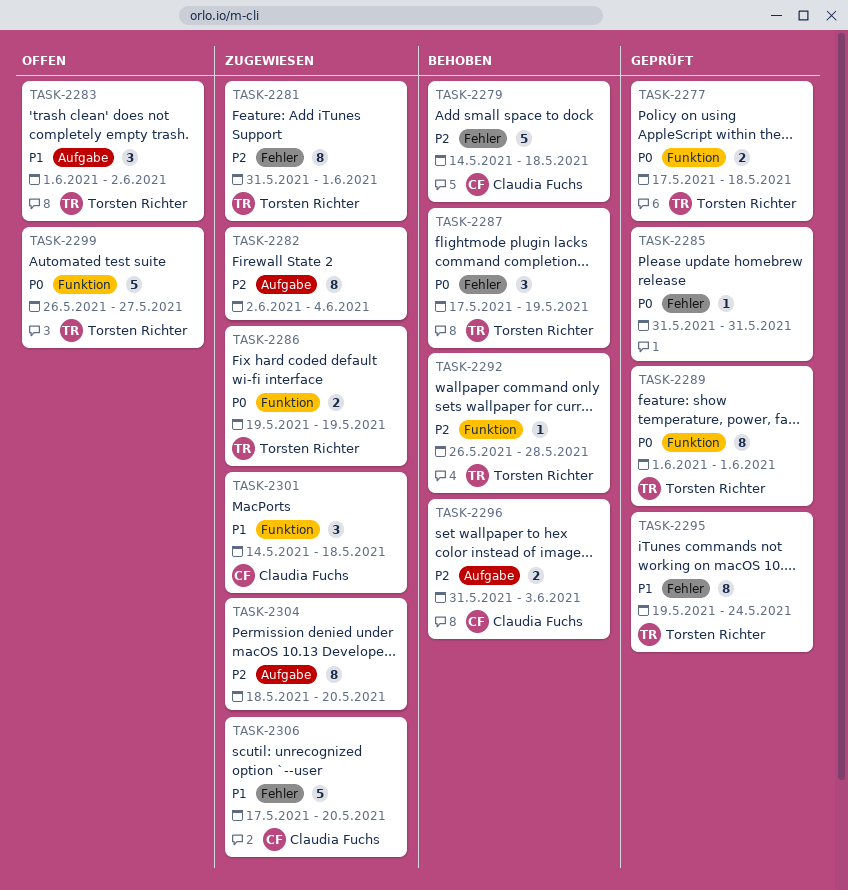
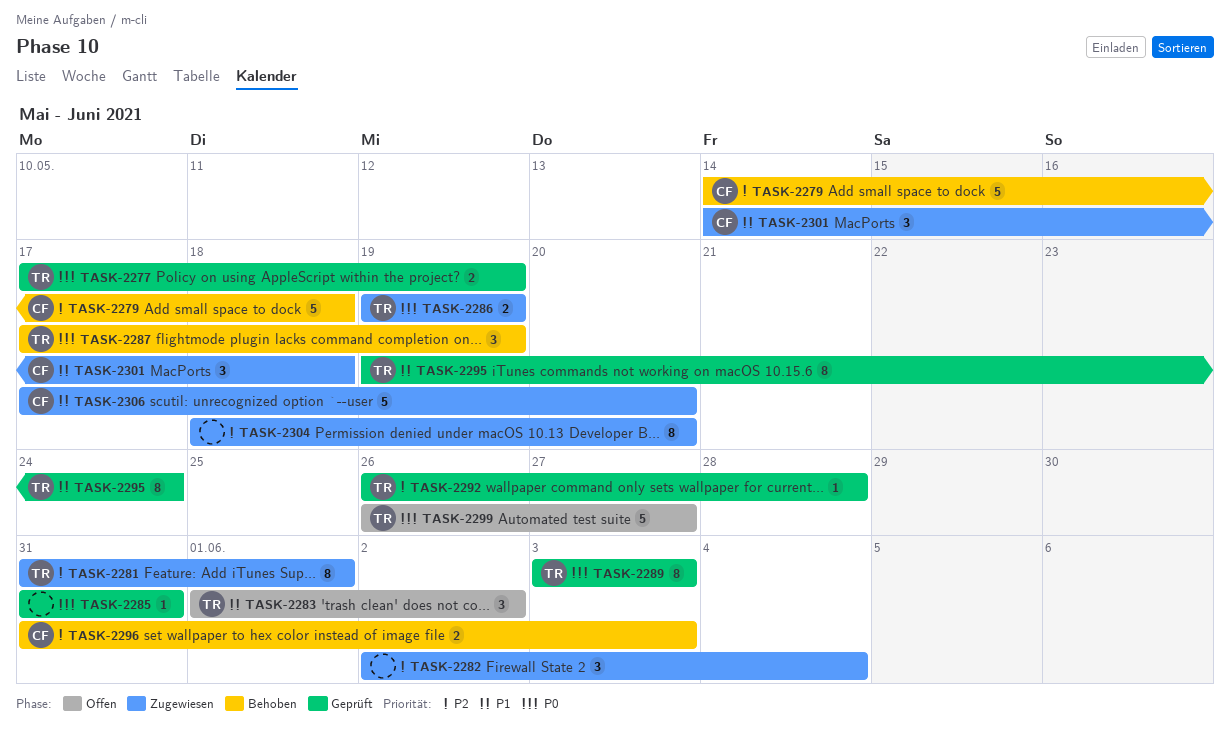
TASK-2277, due: May 18 -> May 19
TASK-2282, estimate: 8 -> 3
TASK-2289, start: Jun 1 -> Jun 3
TASK-2289, due: Jun 1 -> Jun 3
TASK-2292, status: Behoben -> Geprüft

